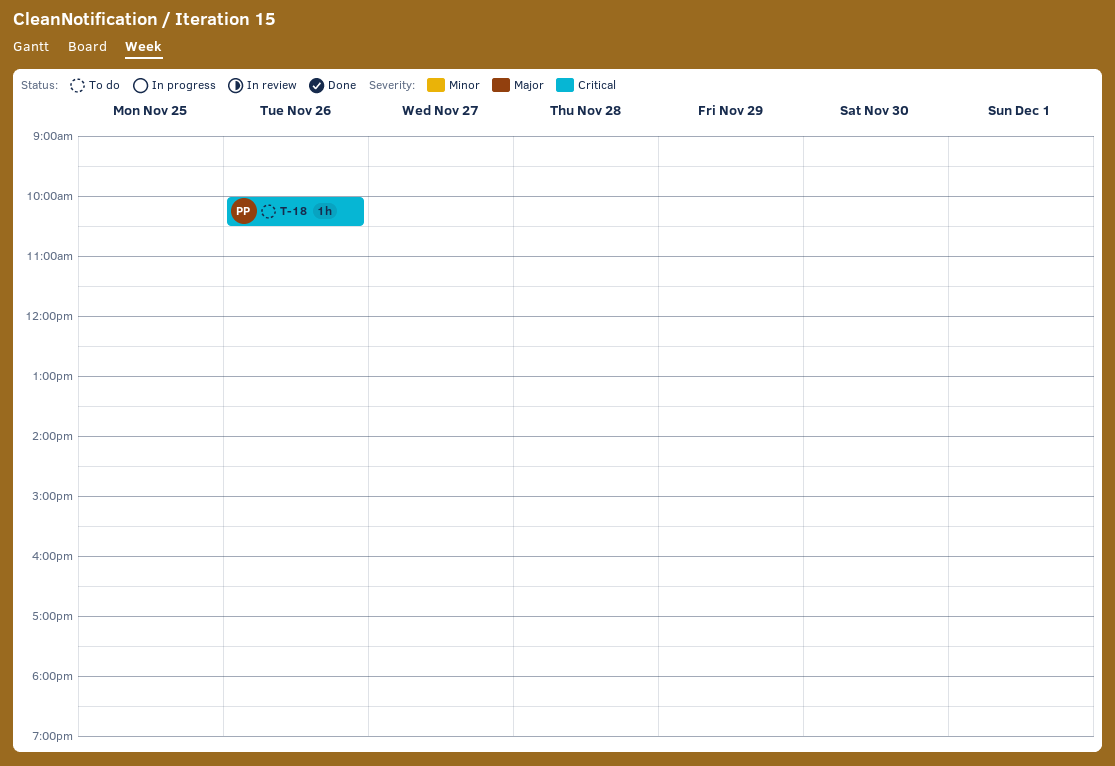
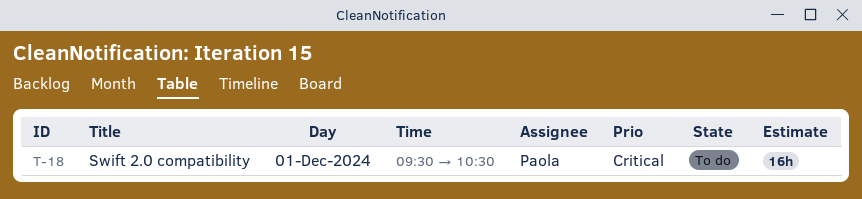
T-18, estimate: 1h -> 16h
T-18, day: Nov 26 -> Dec 1
T-18, begins: 10:00 -> 09:30

